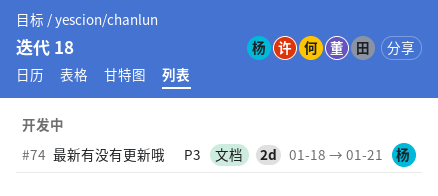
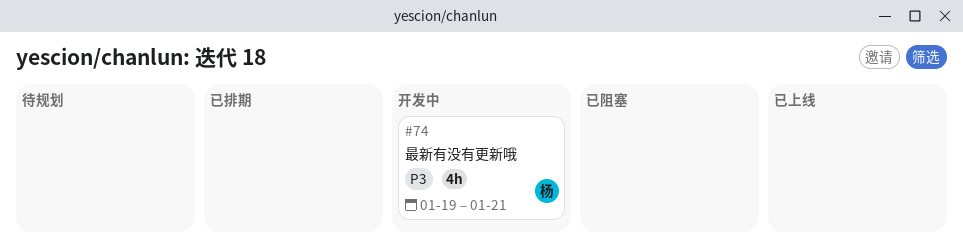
#74, estimate: 2d -> 4h
#74, start: Jan 18 -> Jan 19

